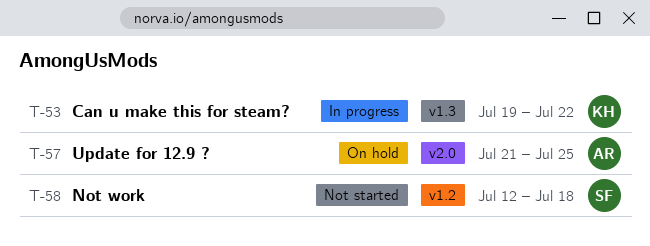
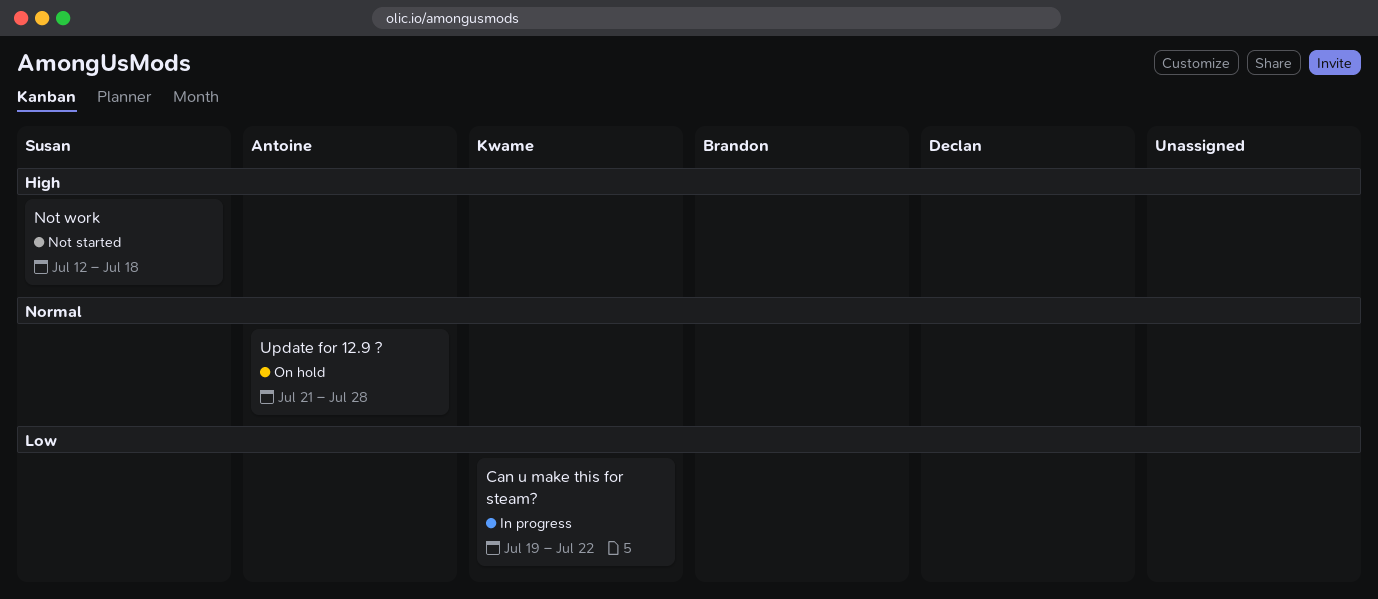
Update for 12.9 ?, due: Jul 25 -> Jul 28

